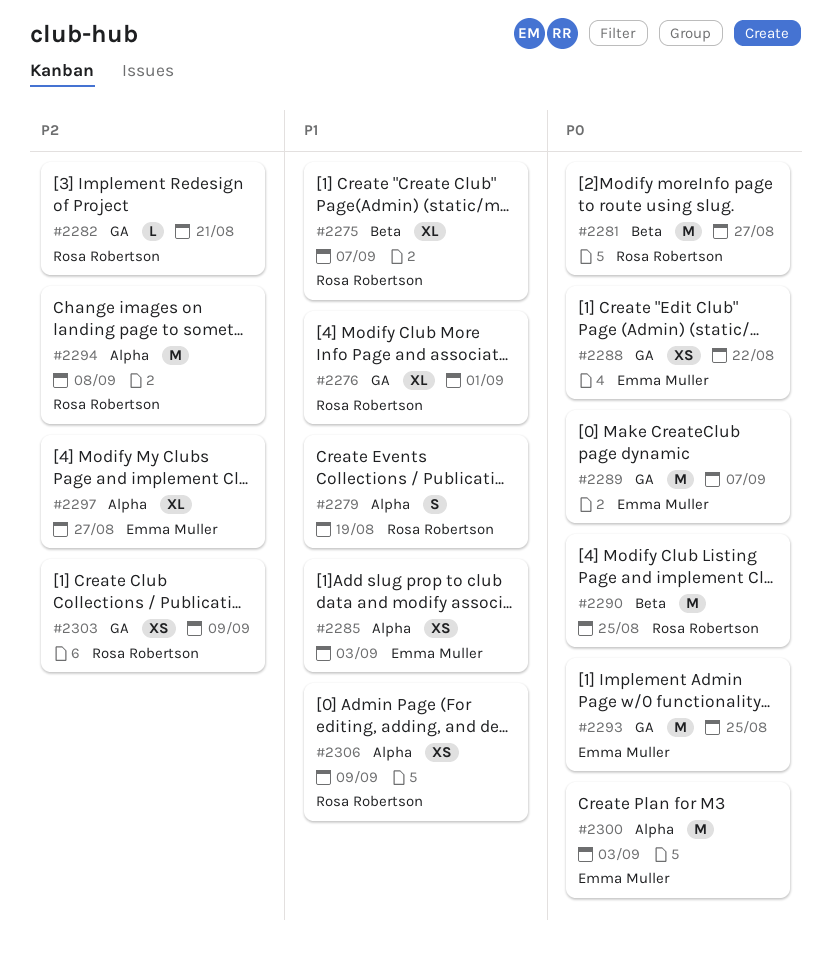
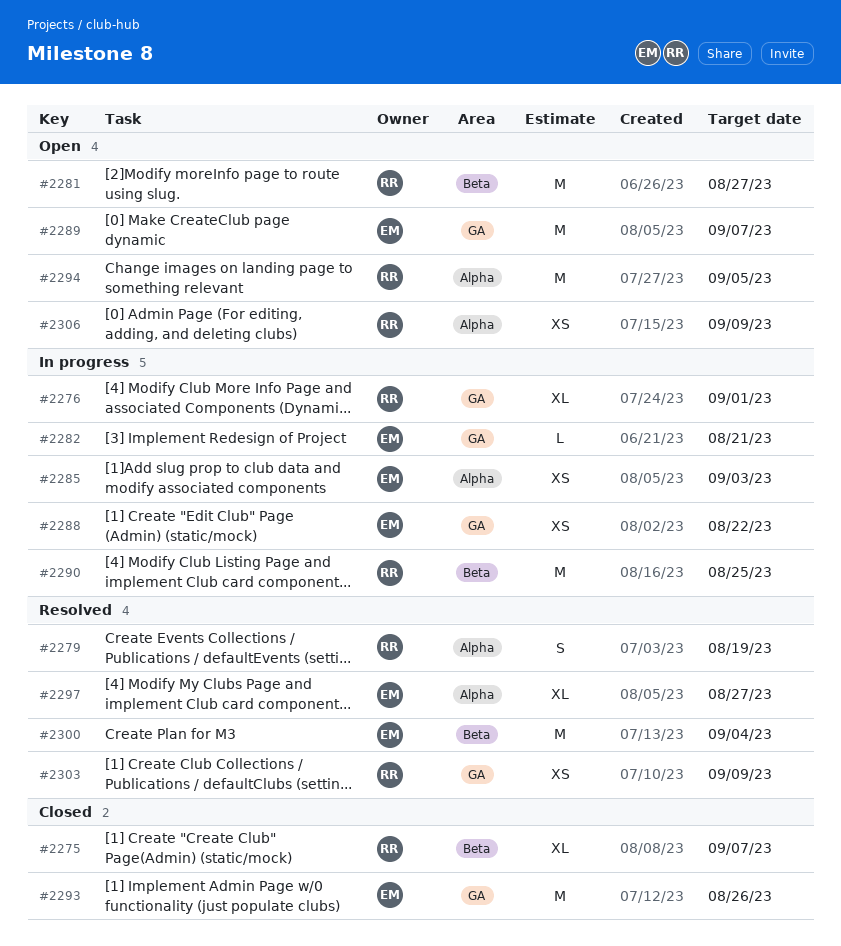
#2282, owner: Rosa Robertson -> Emma Muller
#2293, due: Aug 25 -> Aug 26
#2294, due: Sep 8 -> Sep 5
#2300, label: Alpha -> Beta
#2300, due: Sep 3 -> Sep 4

